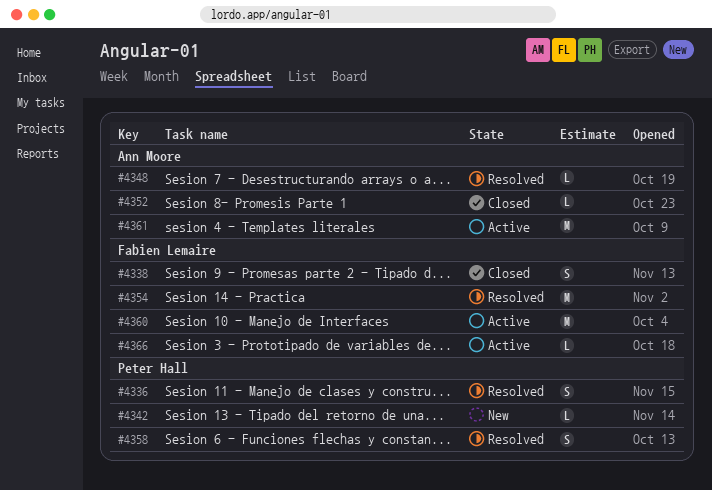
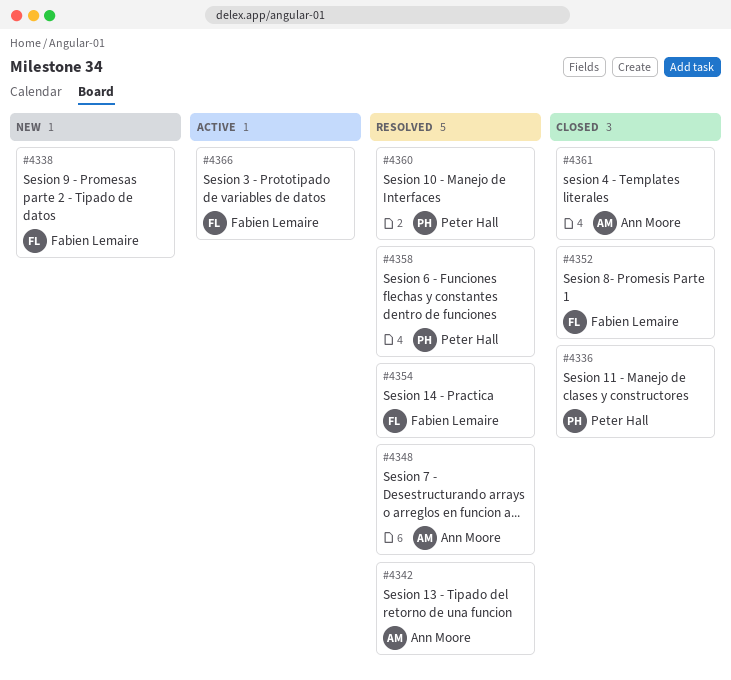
#4336, status: Resolved -> Closed
#4338, status: Closed -> New
#4342, status: New -> Resolved
#4342, owner: Peter Hall -> Ann Moore
#4352, owner: Ann Moore -> Fabien Lemaire
#4360, status: Active -> Resolved
#4360, owner: Fabien Lemaire -> Peter Hall
#4361, status: Active -> Closed

